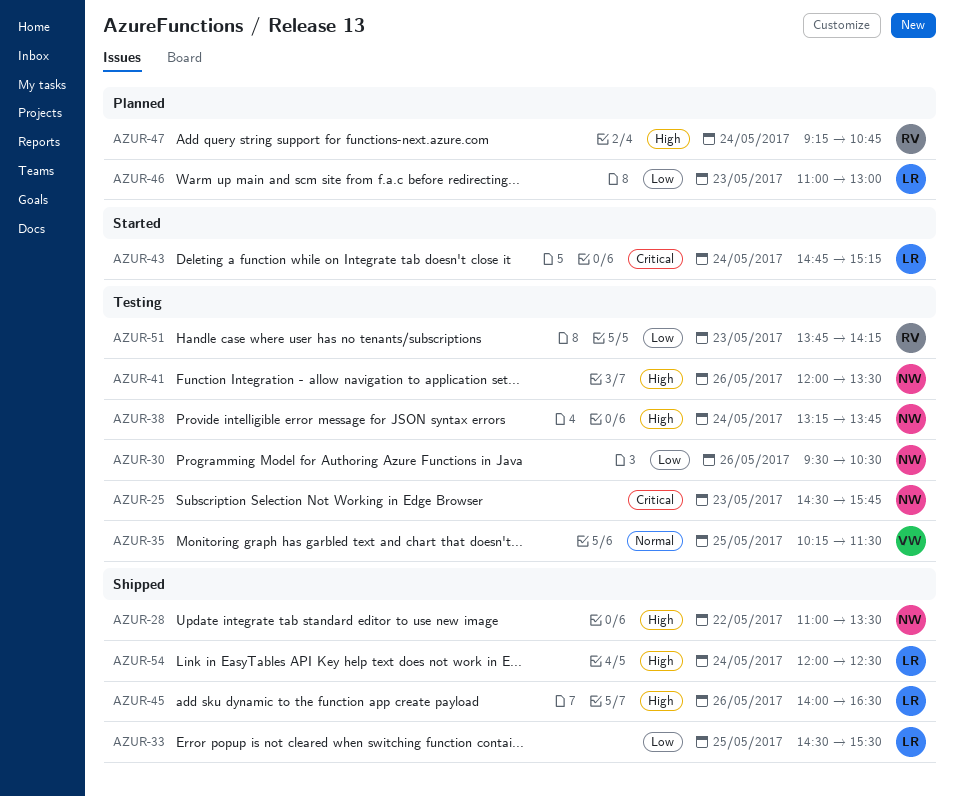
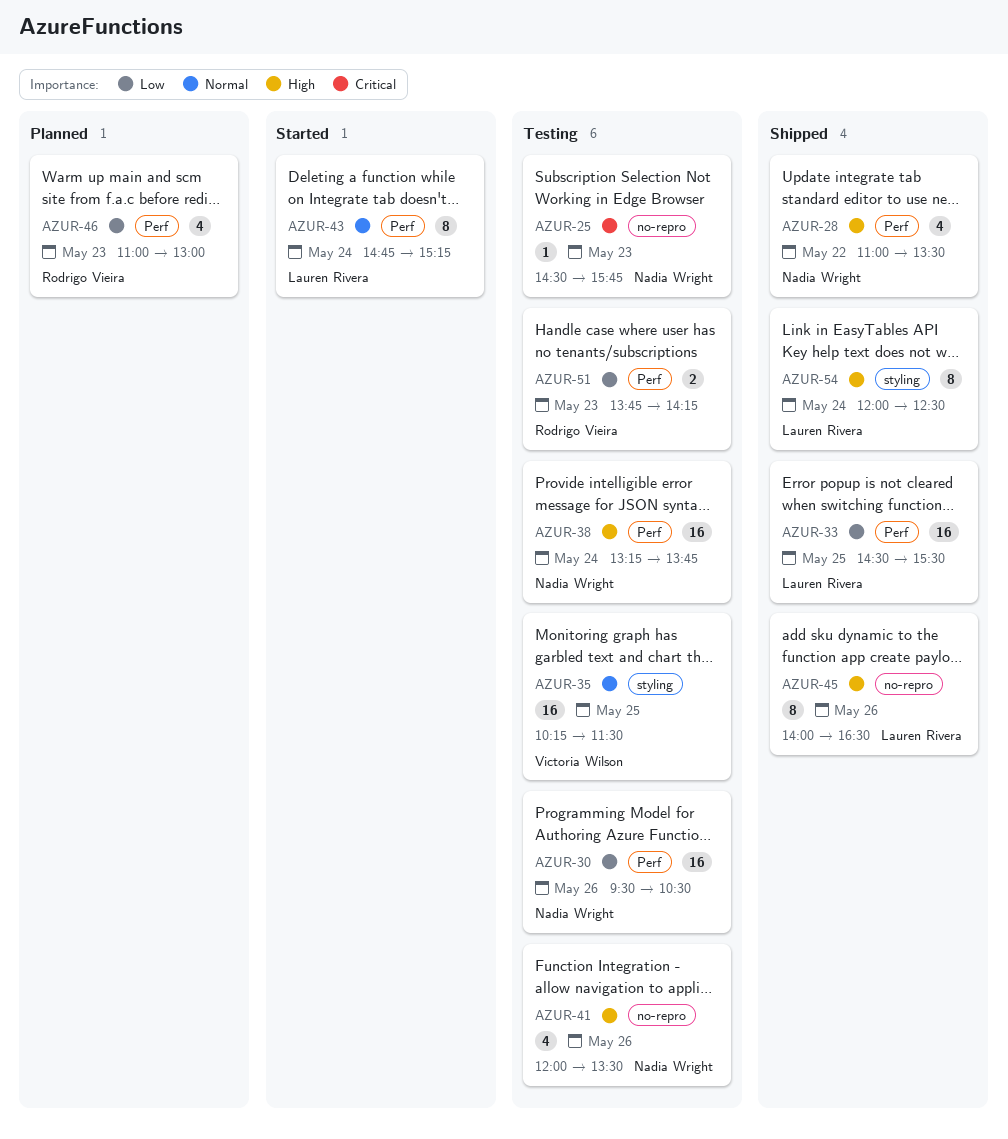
AZUR-43, priority: Critical -> Normal
AZUR-46, owner: Lauren Rivera -> Rodrigo Vieira
AZUR-47: present -> none

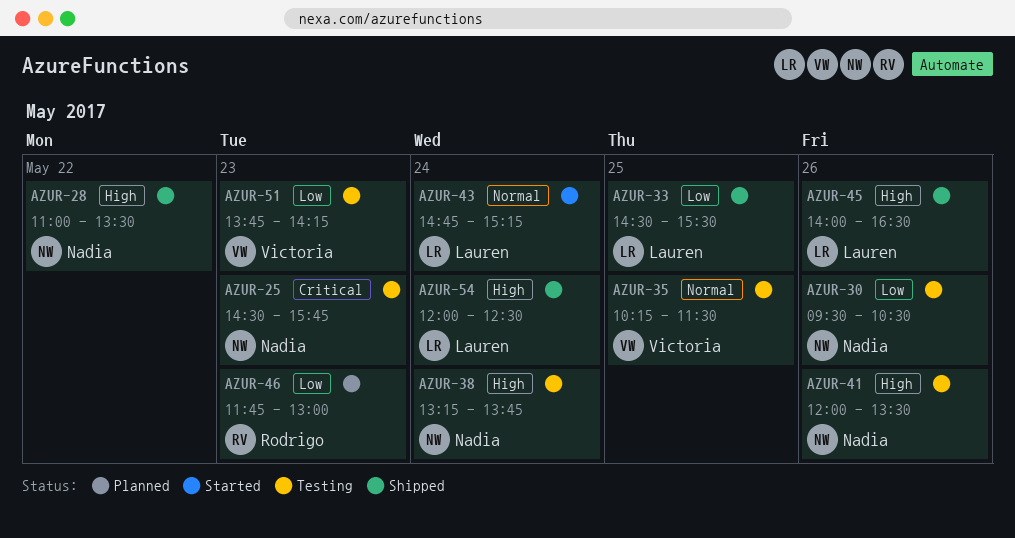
AZUR-46, begins: 11:00 -> 11:45
AZUR-51, owner: Rodrigo Vieira -> Victoria Wilson

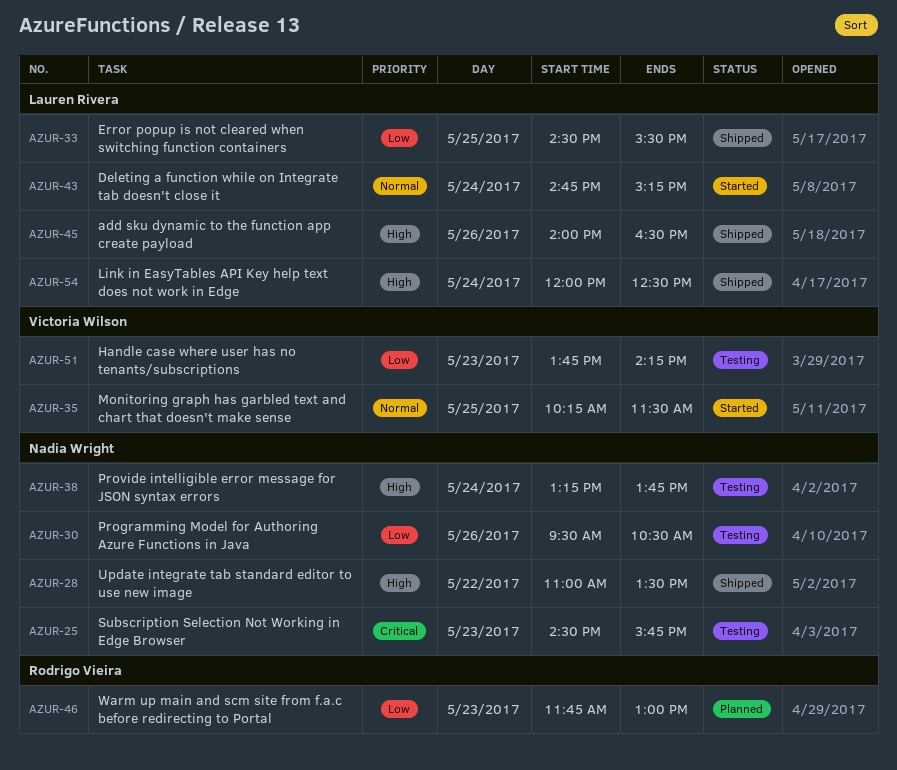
AZUR-35, status: Testing -> Started
AZUR-41: present -> none

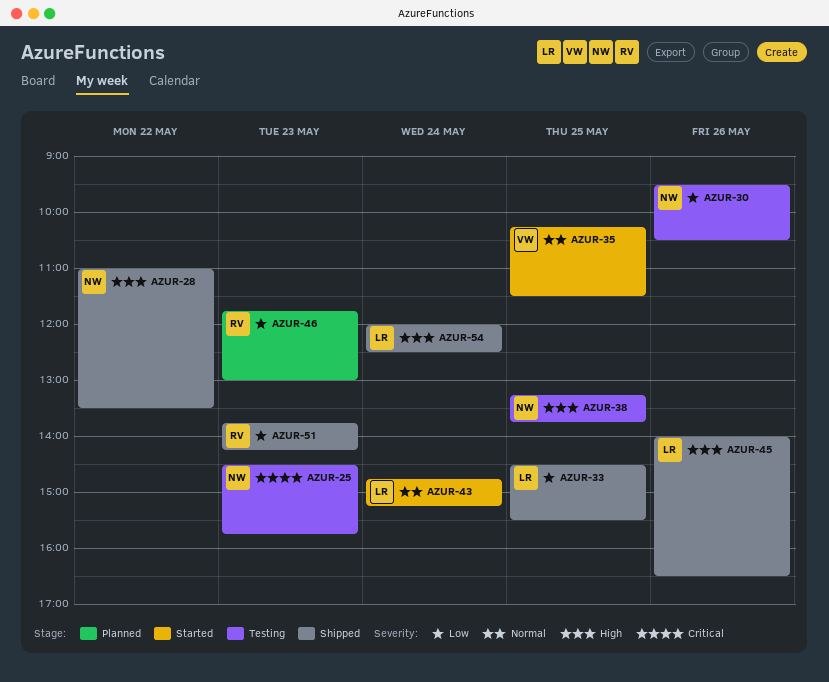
AZUR-38, day: May 24 -> May 25
AZUR-51, status: Testing -> Shipped
AZUR-51, owner: Victoria Wilson -> Rodrigo Vieira

